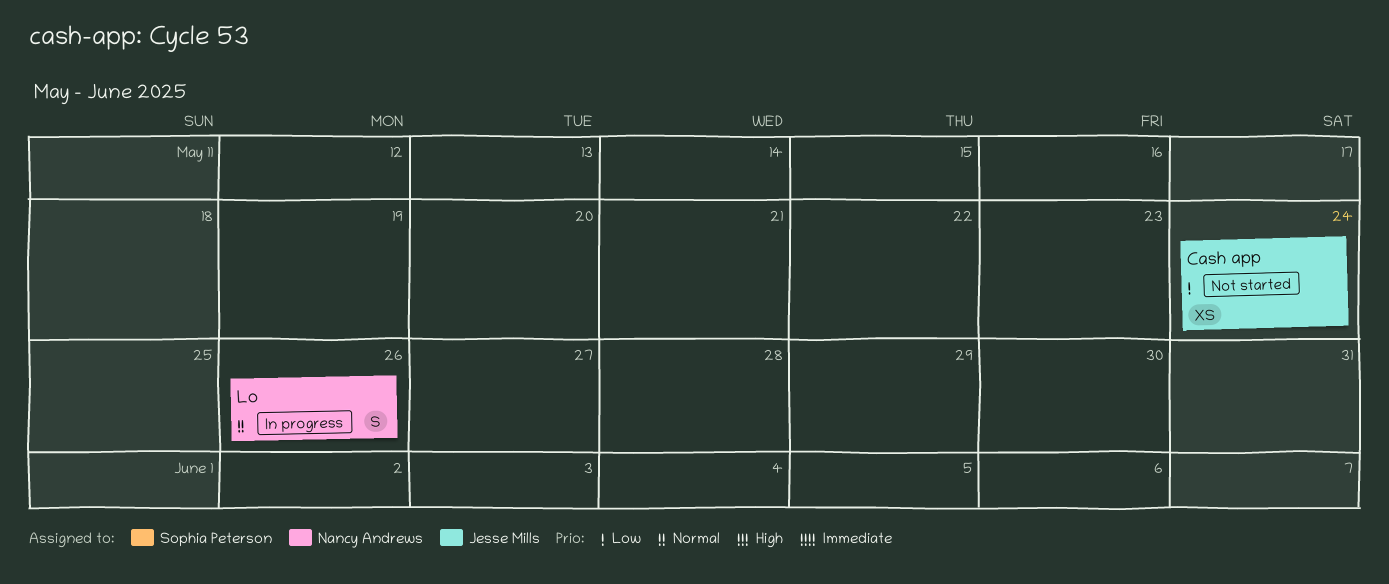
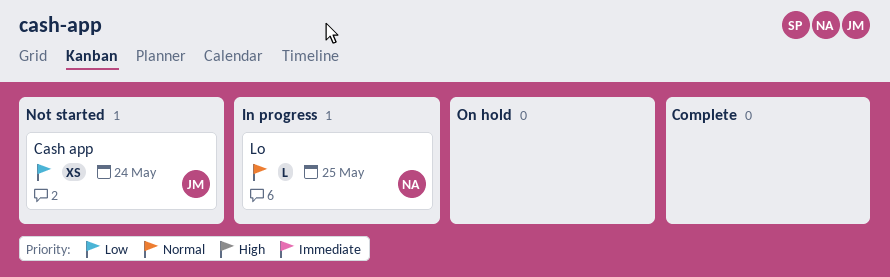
Lo, estimate: S -> L
Lo, due: May 26 -> May 25

